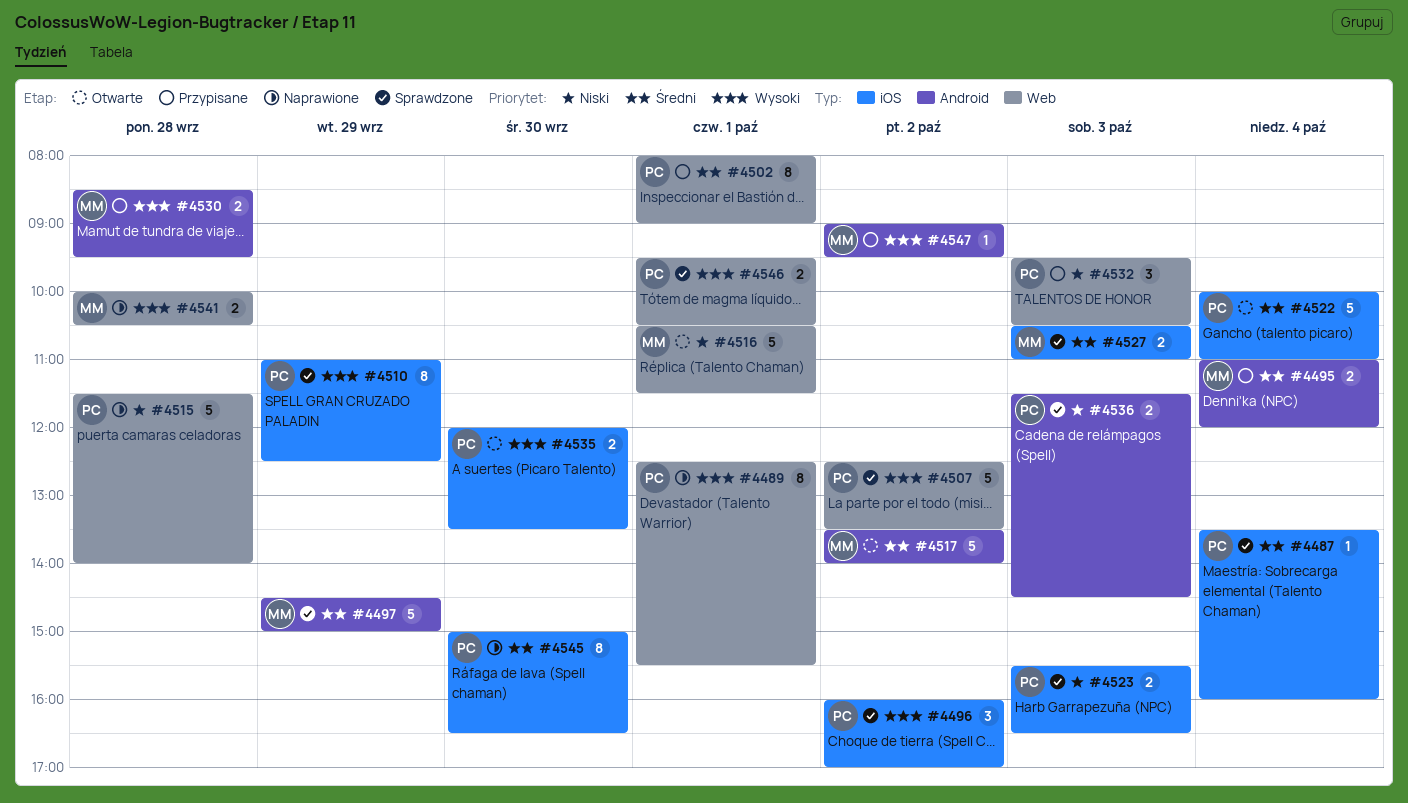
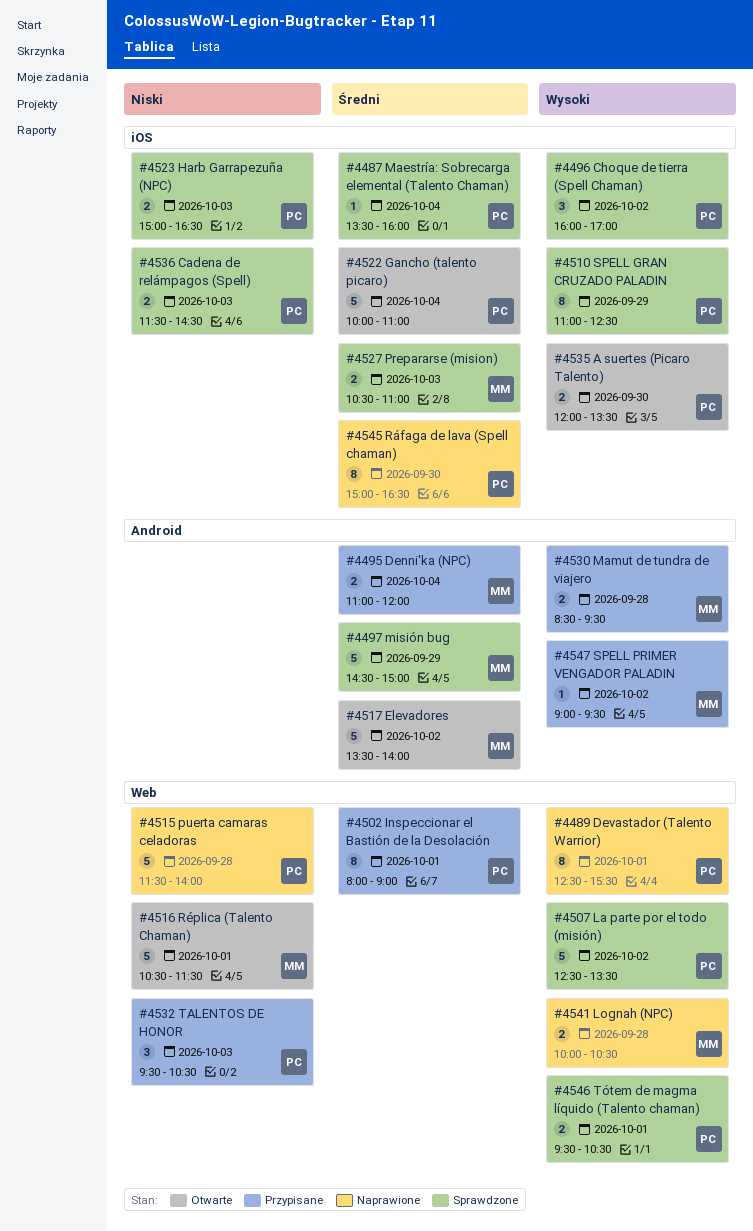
#4523, begins: 15:30 -> 15:00
#4536, label: Android -> iOS

